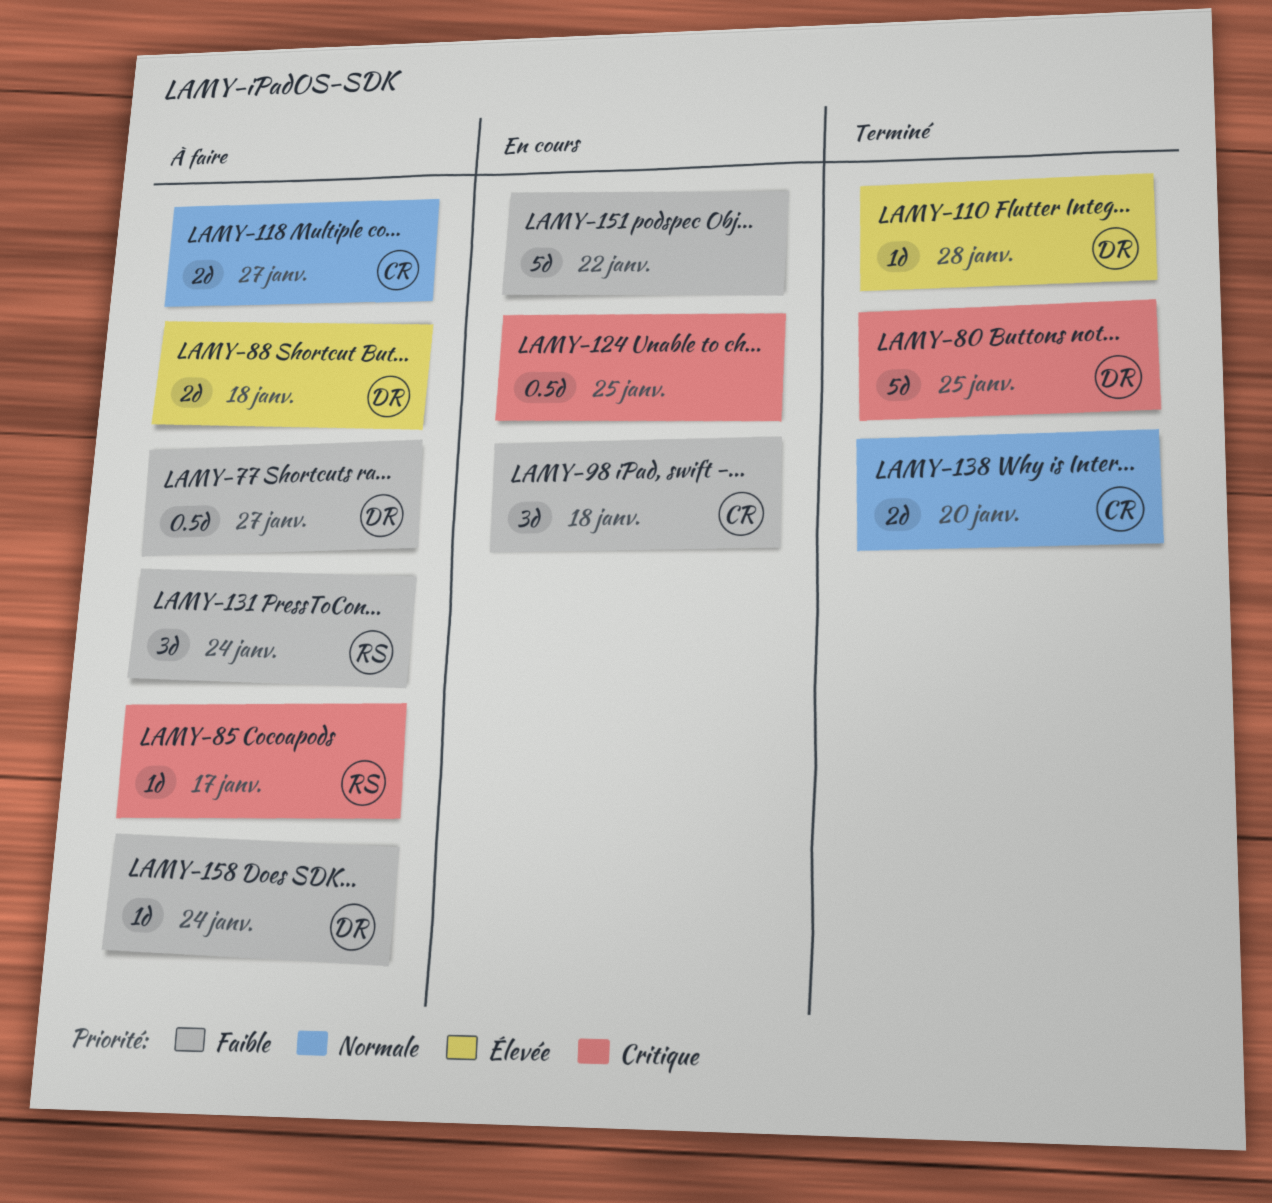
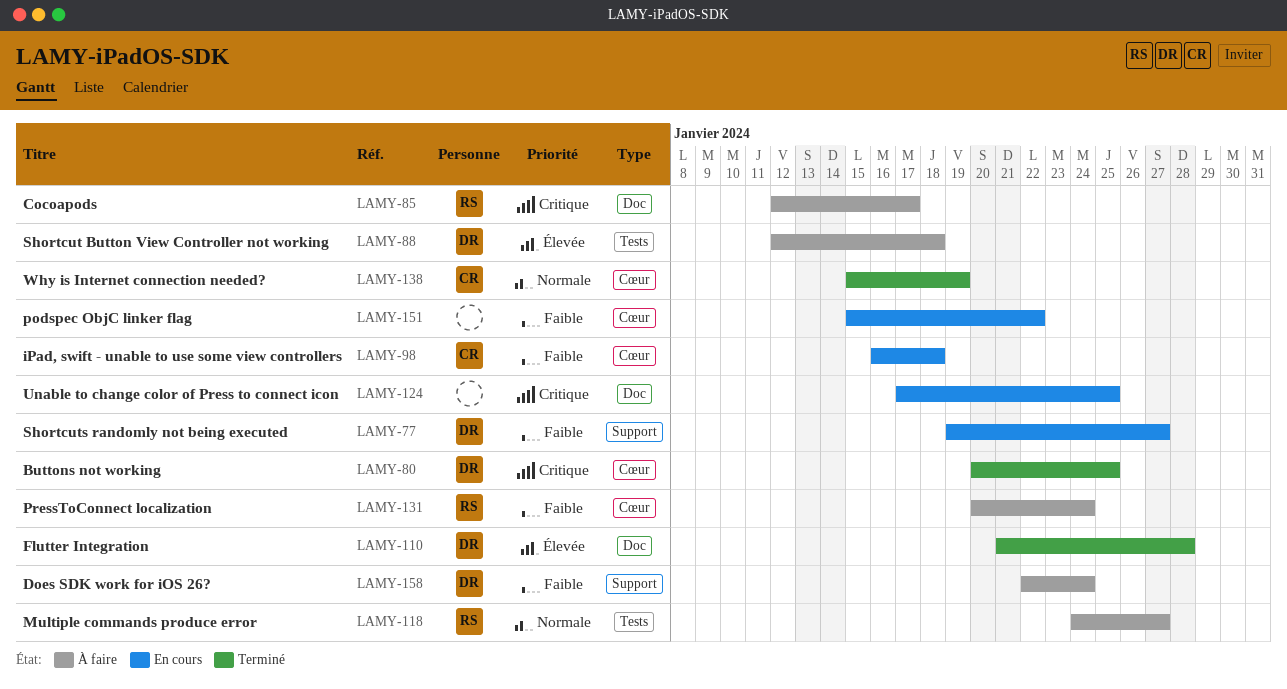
LAMY-77, status: À faire -> En cours
LAMY-118, owner: CR -> RS
LAMY-138, due: Jan 20 -> Jan 19

